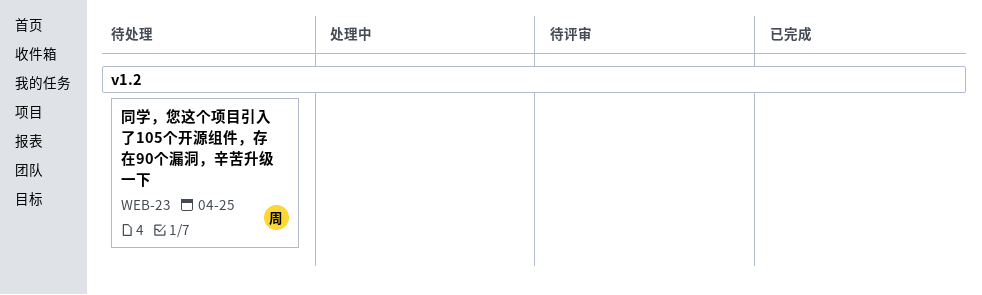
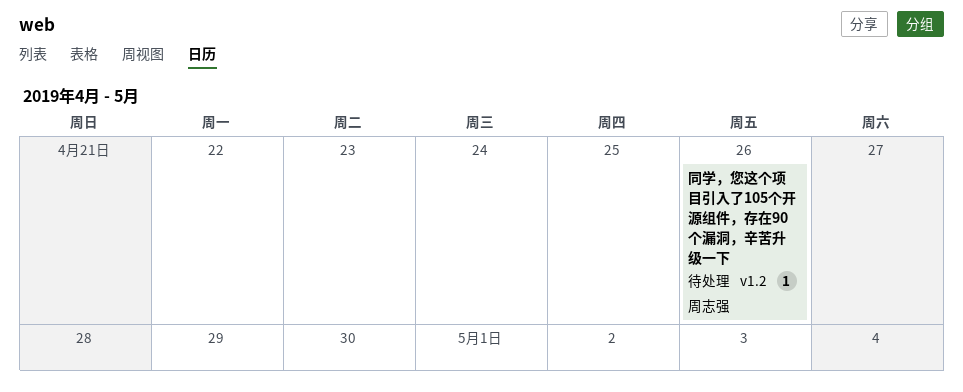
同学，您这个项目引入了105个开源组件，存在90个漏洞，辛苦升级一下, due: Apr 25 -> Apr 26

